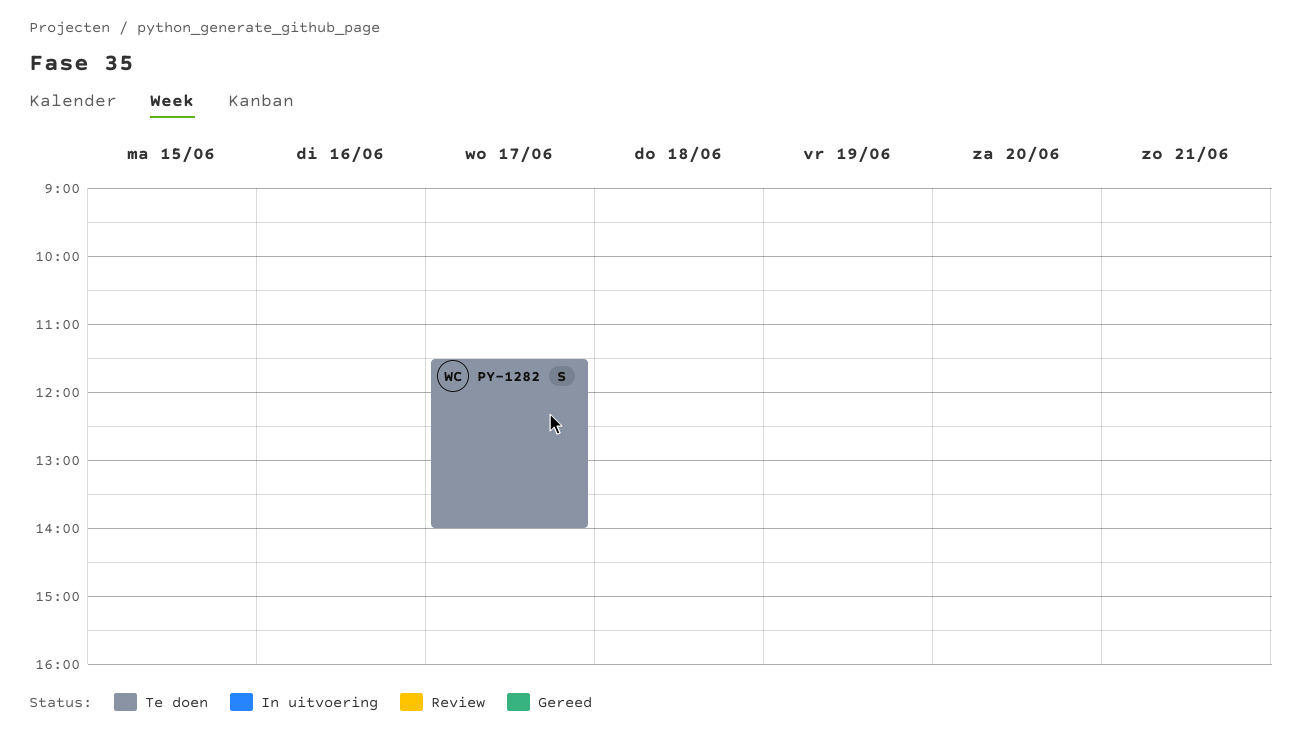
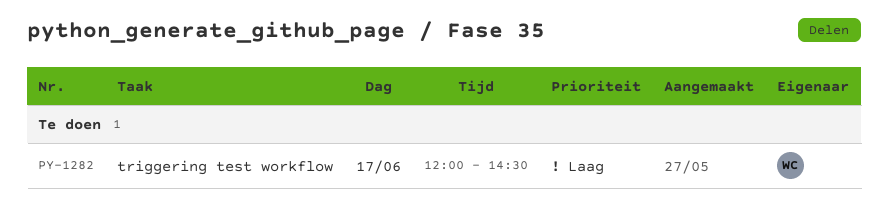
PY-1282, begins: 11:30 -> 12:00
PY-1282, ends: 14:00 -> 14:30

